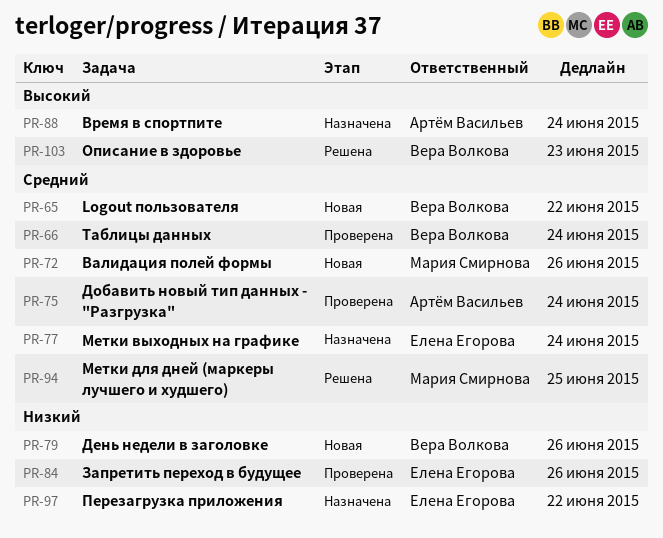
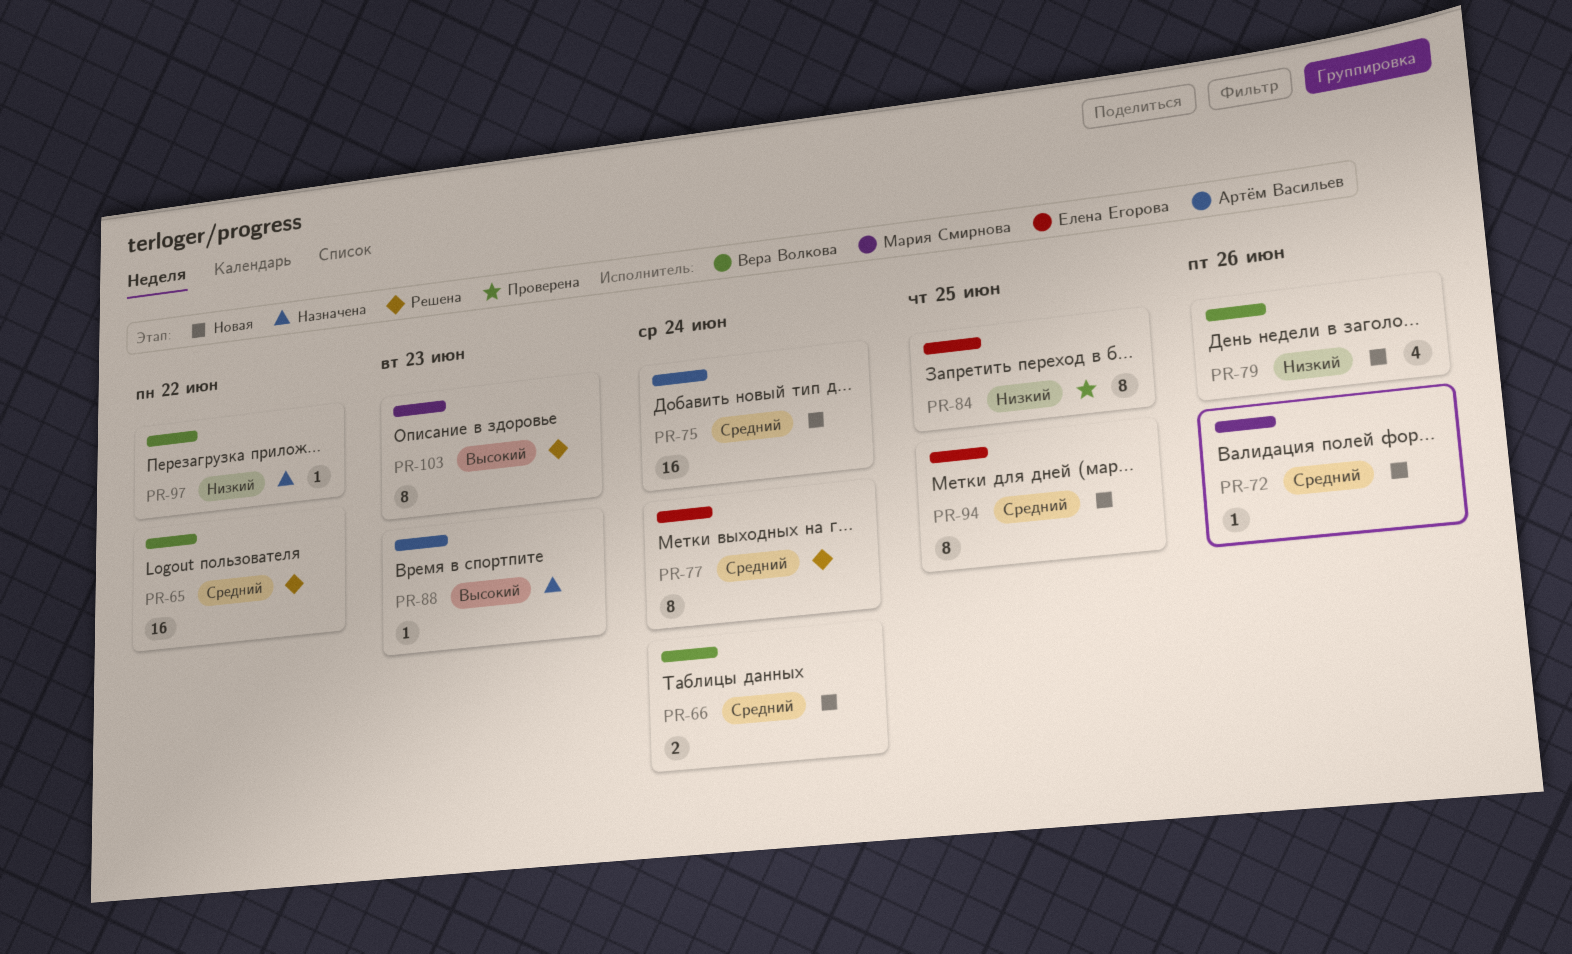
PR-65, status: Новая -> Решена
PR-66, status: Проверена -> Новая
PR-75, status: Проверена -> Новая
PR-77, status: Назначена -> Решена
PR-84, due: Jun 26 -> Jun 25
PR-88, due: Jun 24 -> Jun 23
PR-94, status: Решена -> Новая
PR-94, owner: Мария Смирнова -> Елена Егорова
PR-97, owner: Елена Егорова -> Вера Волкова
PR-103, owner: Вера Волкова -> Мария Смирнова

